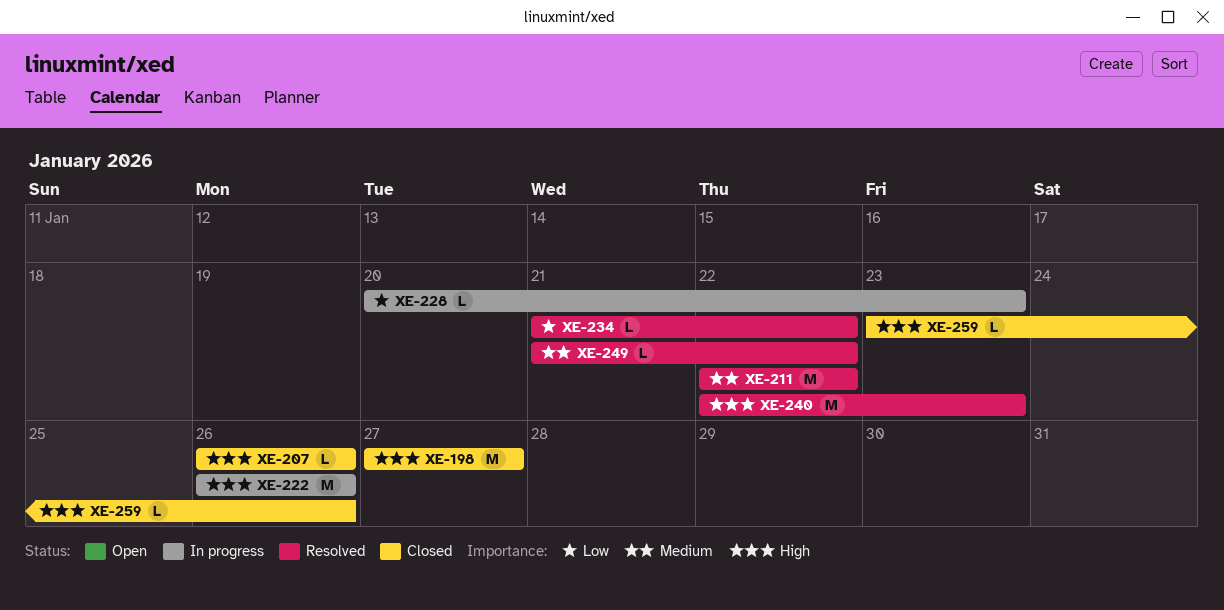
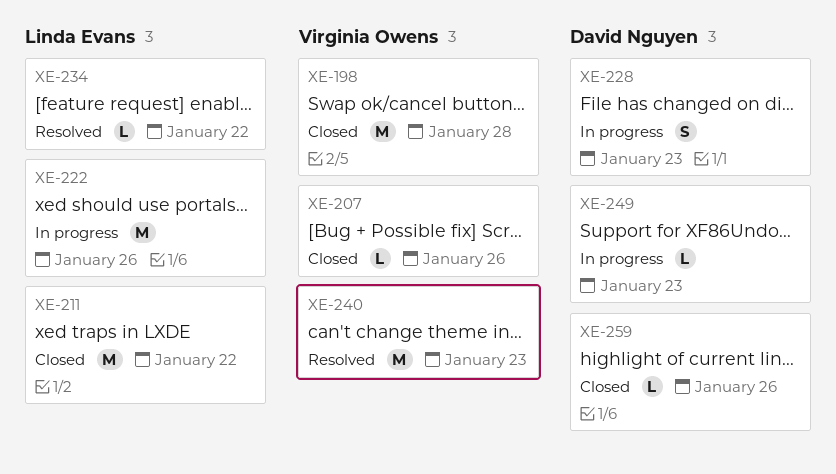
XE-198, due: Jan 27 -> Jan 28
XE-211, status: Resolved -> Closed
XE-228, estimate: L -> S
XE-249, status: Resolved -> In progress
XE-249, due: Jan 22 -> Jan 23

